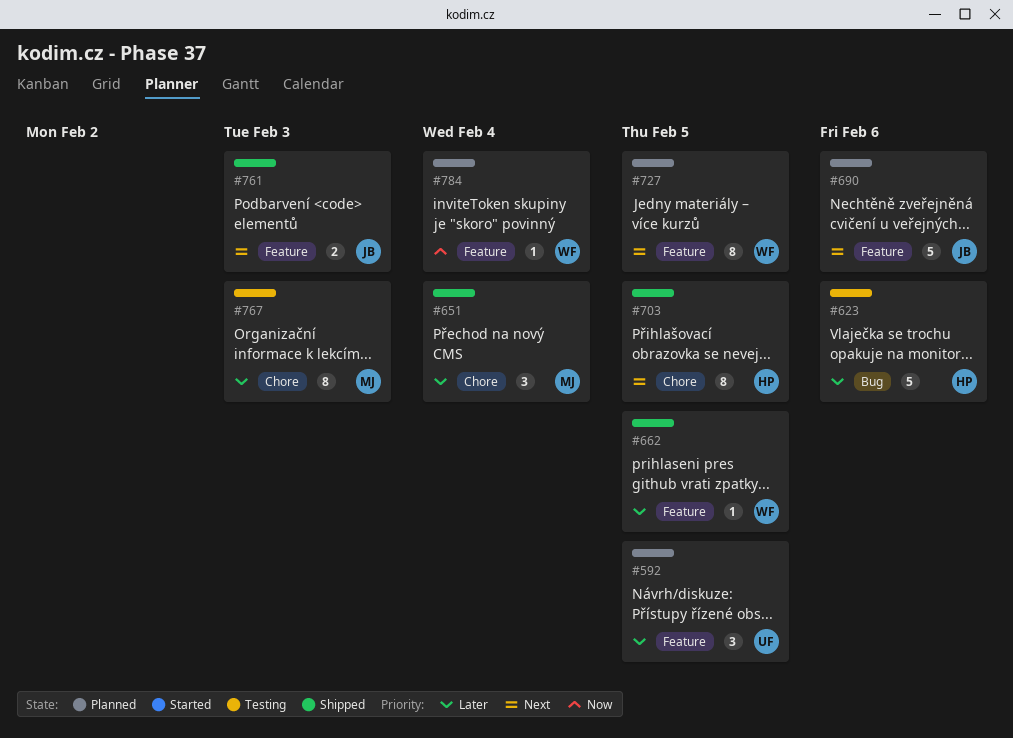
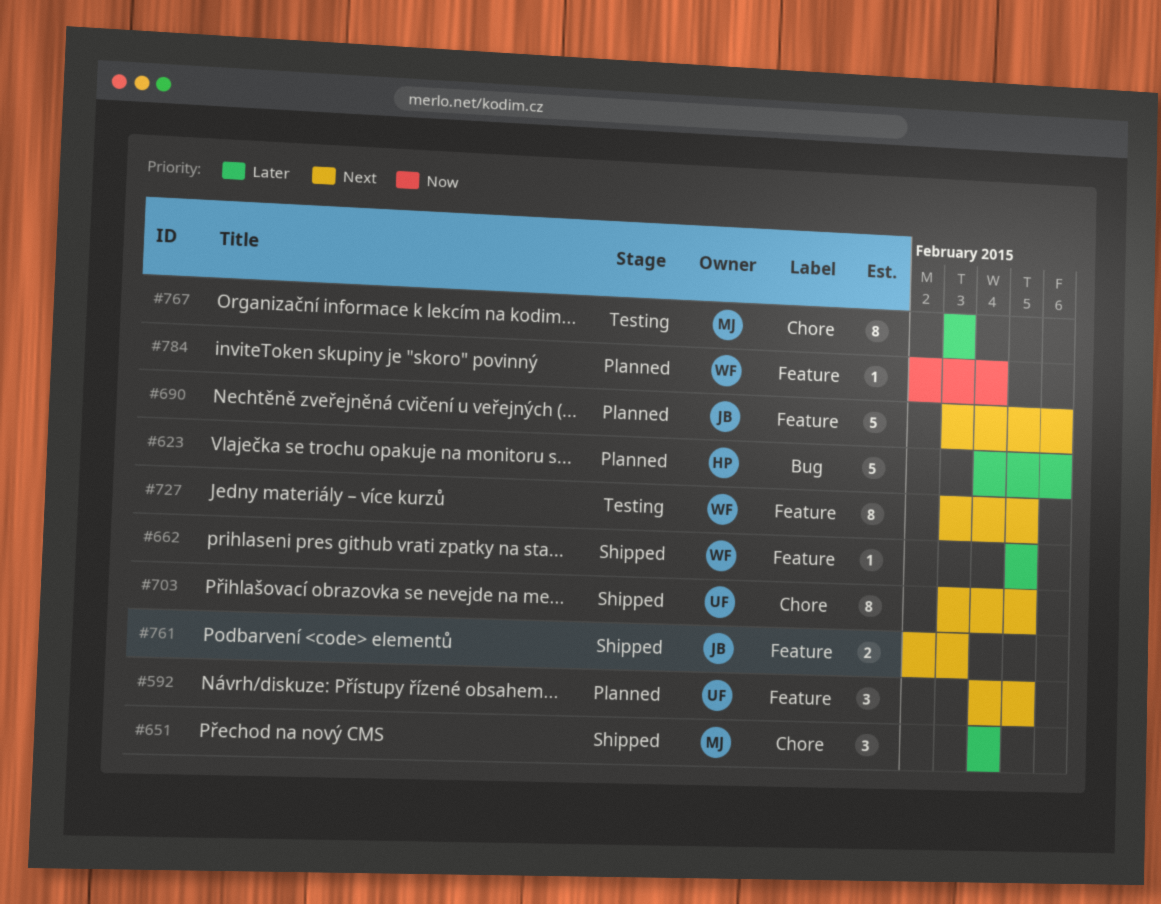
#592, priority: Later -> Next
#623, status: Testing -> Planned
#703, owner: HP -> UF
#727, status: Planned -> Testing

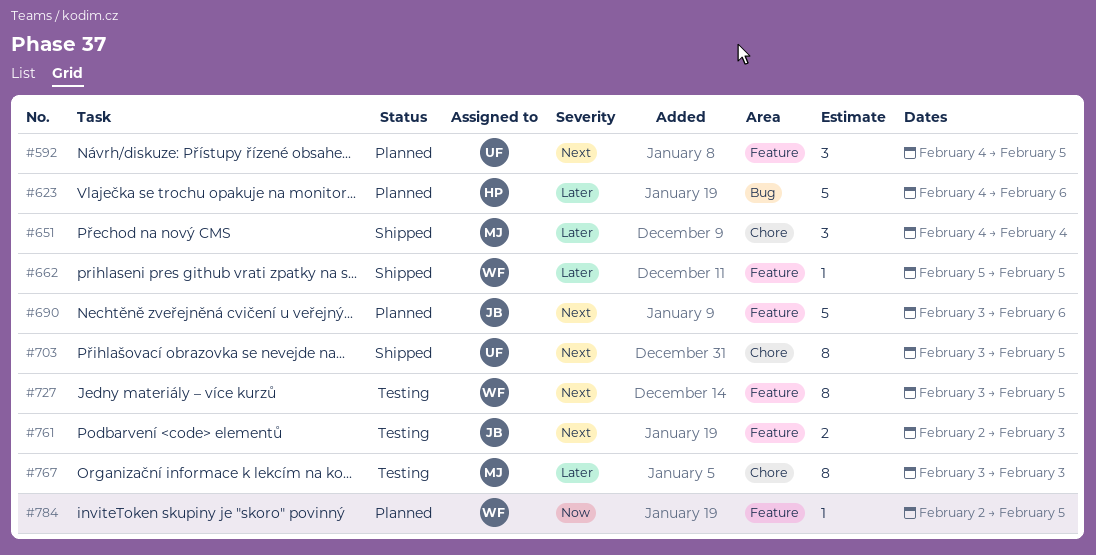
#761, status: Shipped -> Testing
#784, due: Feb 4 -> Feb 5

